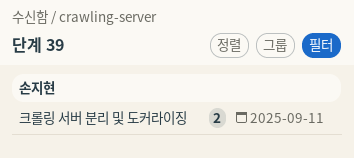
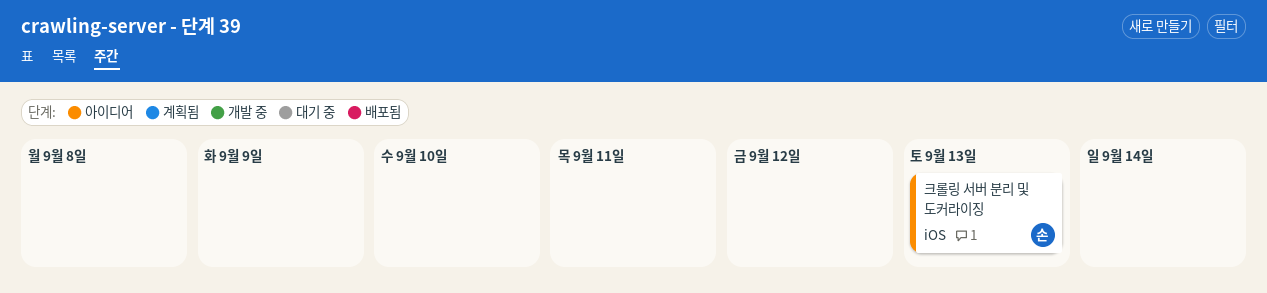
크롤링 서버 분리 및 도커라이징, due: Sep 11 -> Sep 13

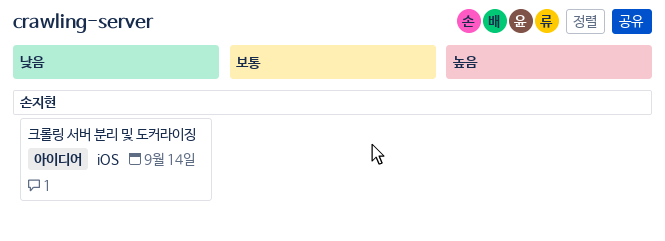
크롤링 서버 분리 및 도커라이징, due: Sep 13 -> Sep 14

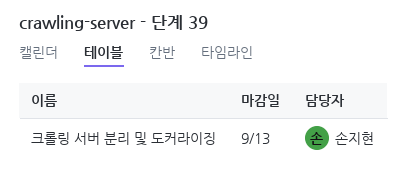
크롤링 서버 분리 및 도커라이징, due: Sep 14 -> Sep 13

